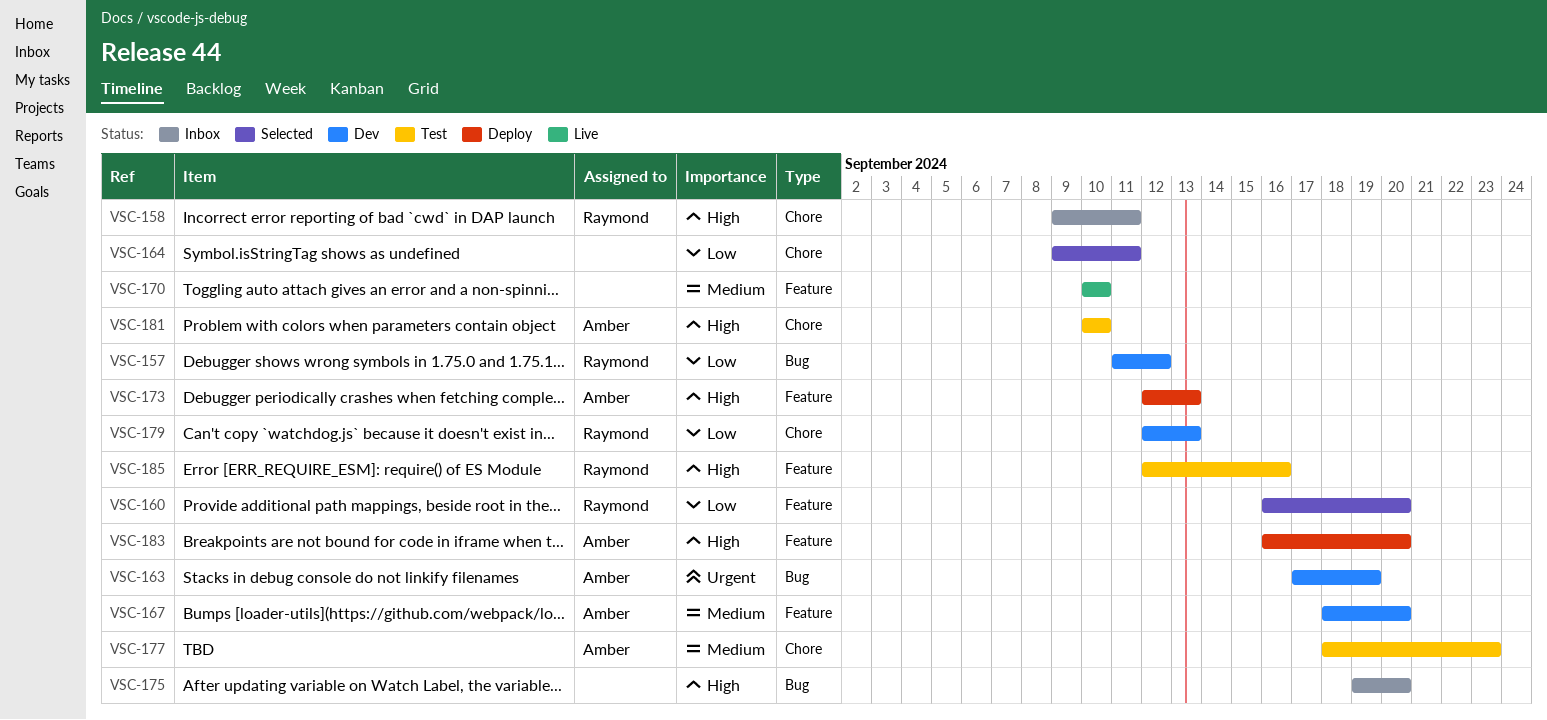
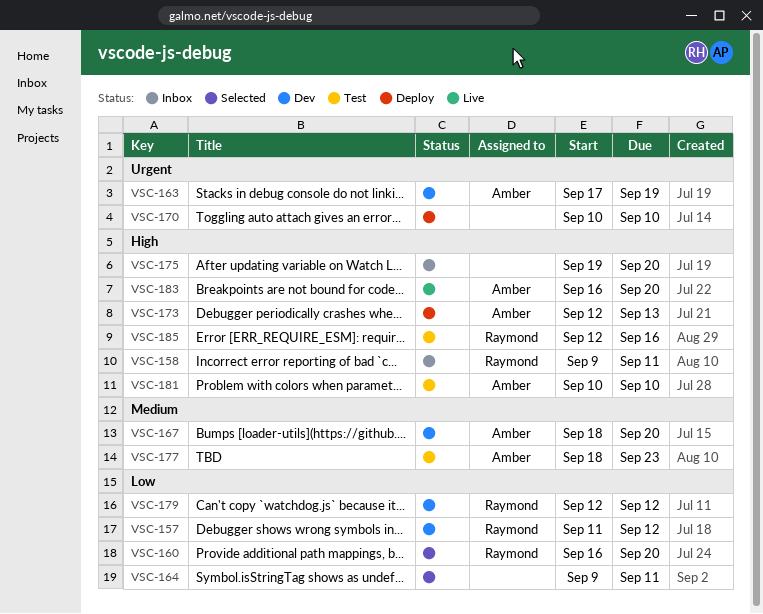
VSC-170, status: Live -> Deploy
VSC-170, priority: Medium -> Urgent
VSC-179, due: Sep 13 -> Sep 12
VSC-183, status: Deploy -> Live

